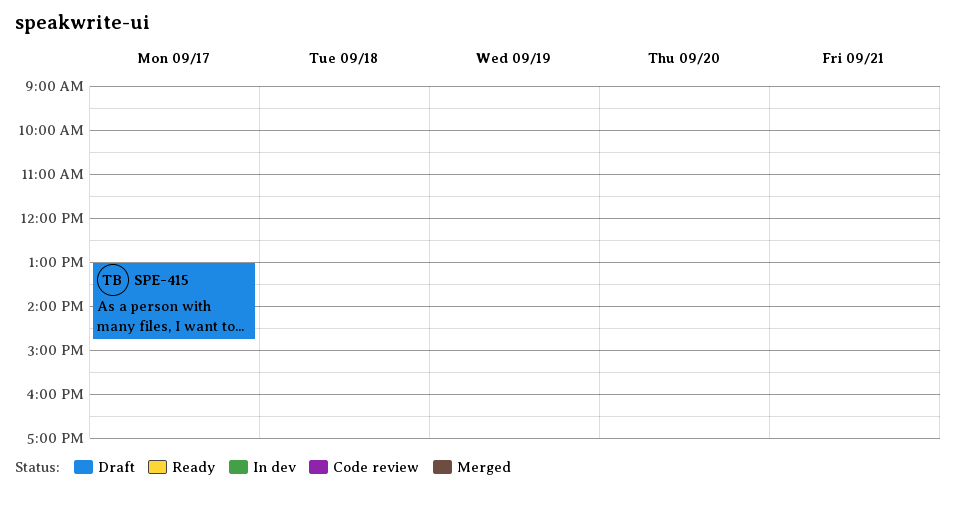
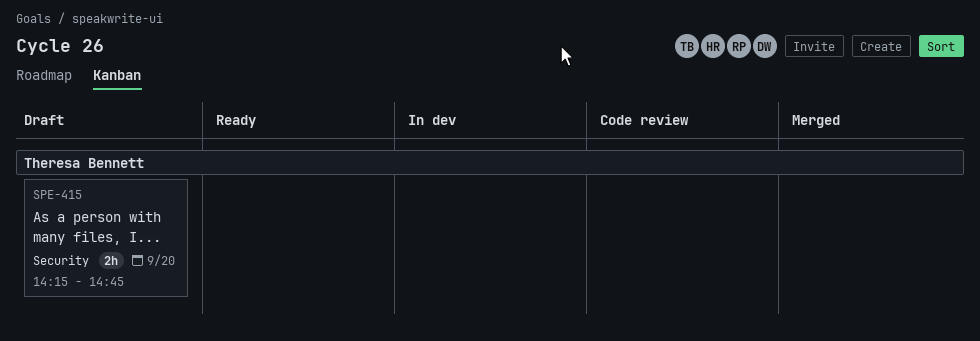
SPE-415, day: Sep 17 -> Sep 20
SPE-415, begins: 13:00 -> 14:15

